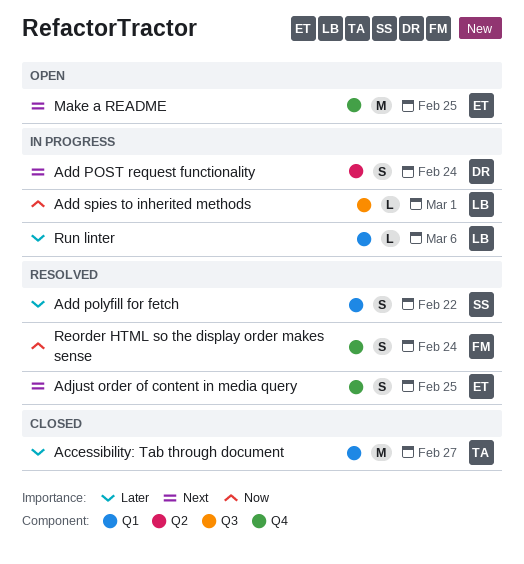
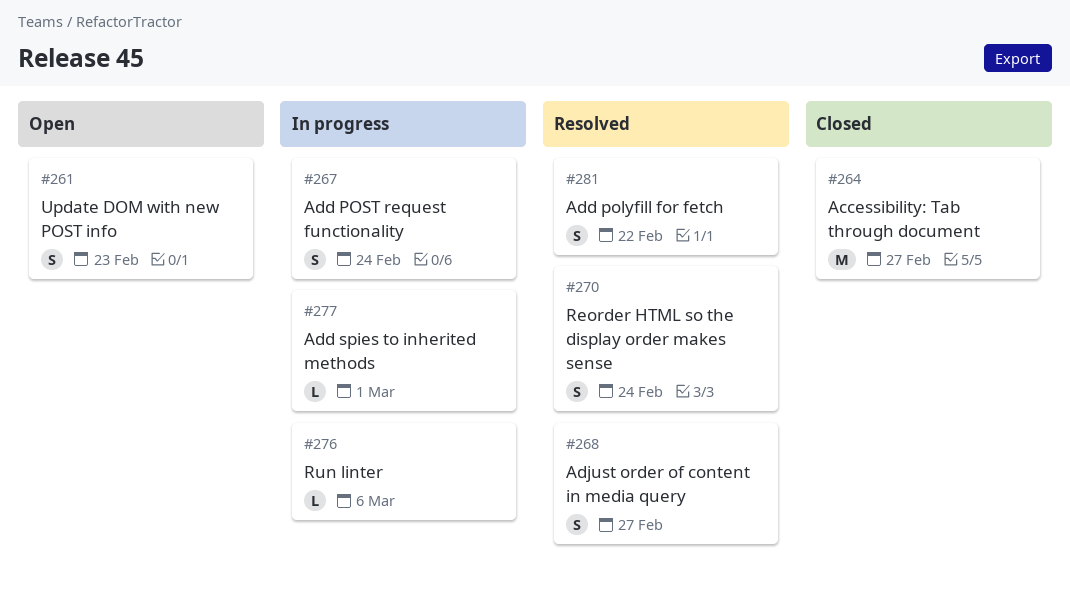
Adjust order of content in media query, due: Feb 25 -> Feb 27
Make a README: present -> none
Update DOM with new POST info: none -> present

